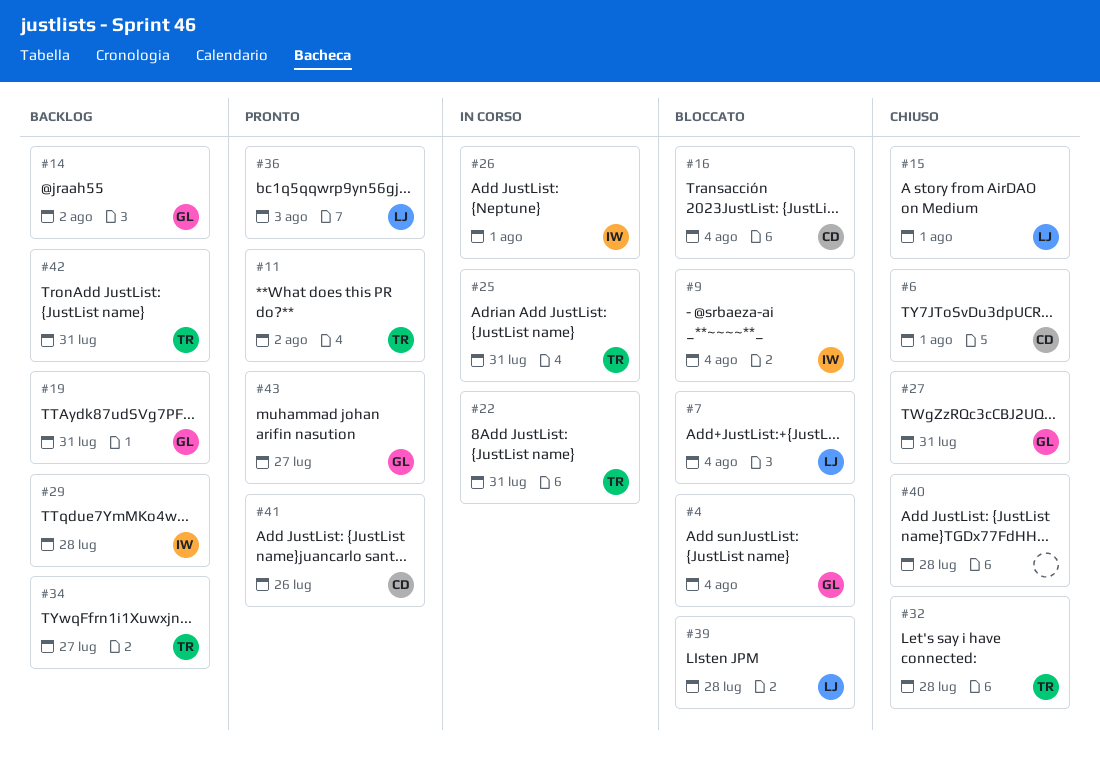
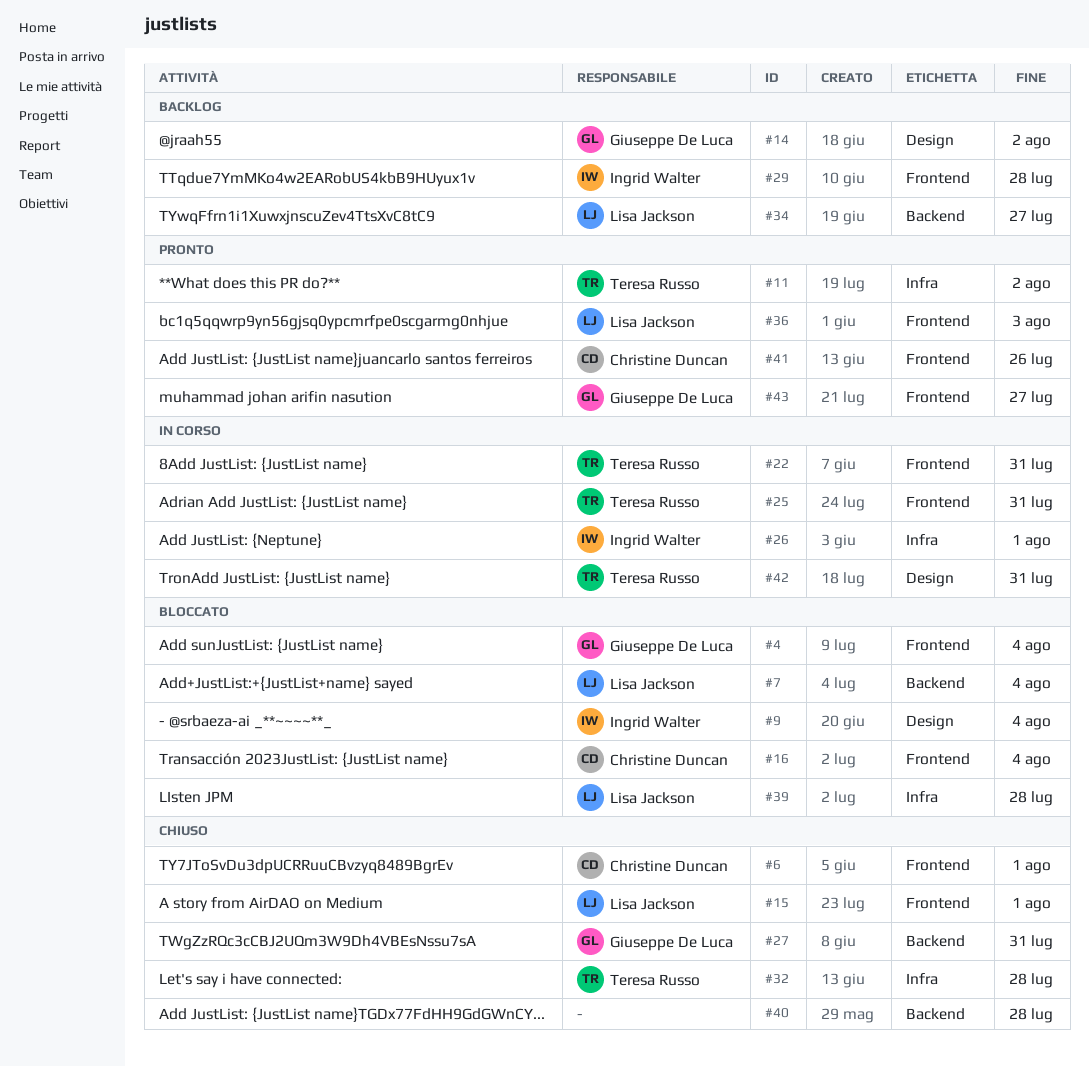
#19: present -> none
#34, owner: Teresa Russo -> Lisa Jackson
#42, status: Backlog -> In corso

